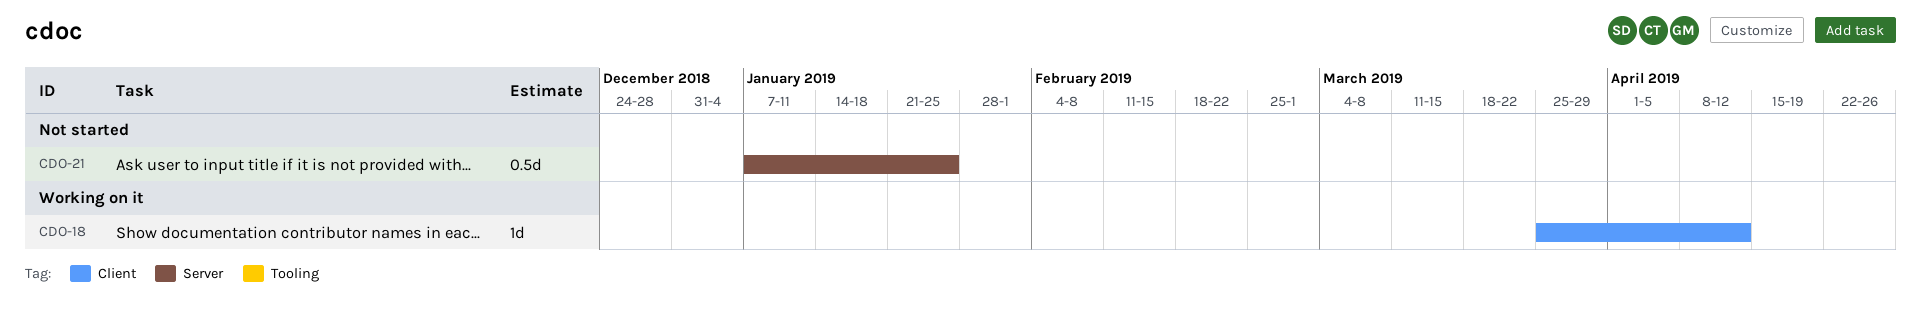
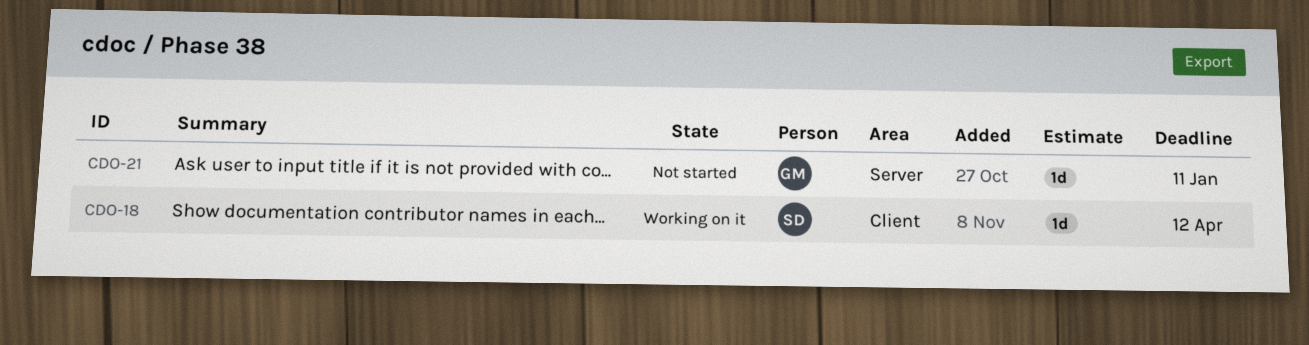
CDO-21, estimate: 0.5d -> 1d
CDO-21, due: Jan 25 -> Jan 11

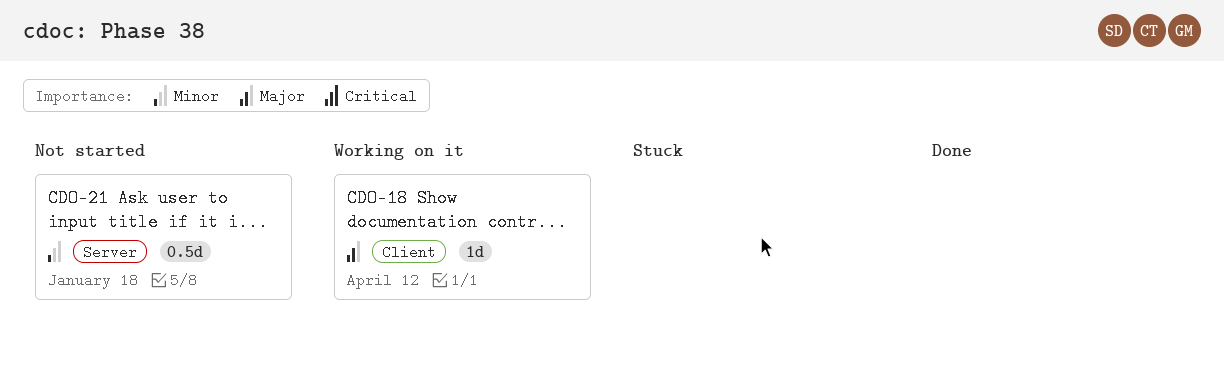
CDO-21, estimate: 1d -> 0.5d
CDO-21, due: Jan 11 -> Jan 18

